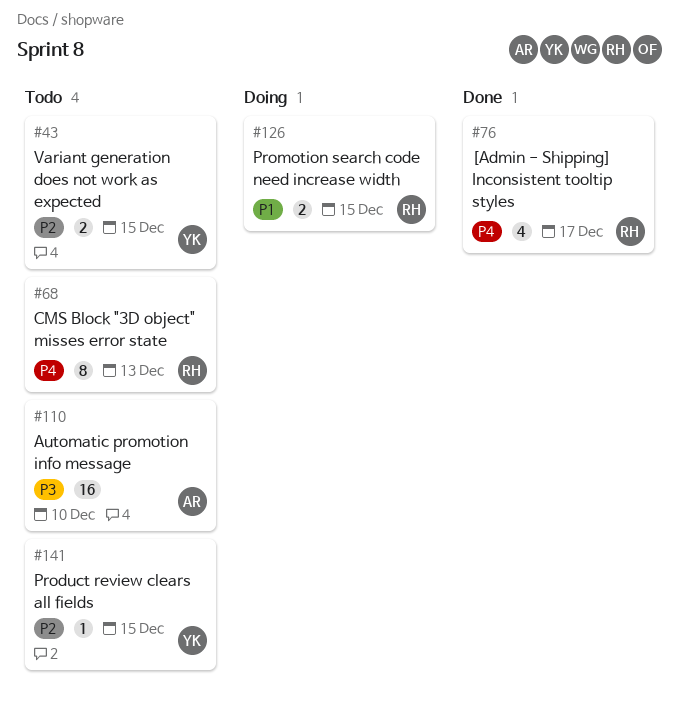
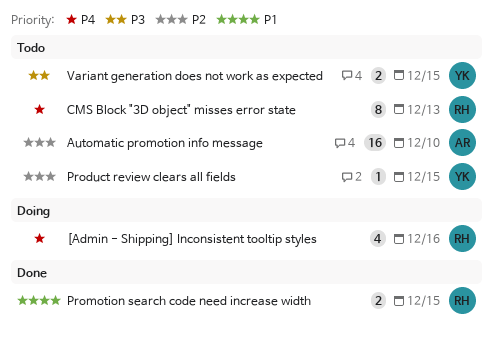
[Admin - Shipping] Inconsistent tooltip styles, status: Done -> Doing
[Admin - Shipping] Inconsistent tooltip styles, due: Dec 17 -> Dec 16
Automatic promotion info message, priority: P3 -> P2
Promotion search code need increase width, status: Doing -> Done
Variant generation does not work as expected, priority: P2 -> P3

